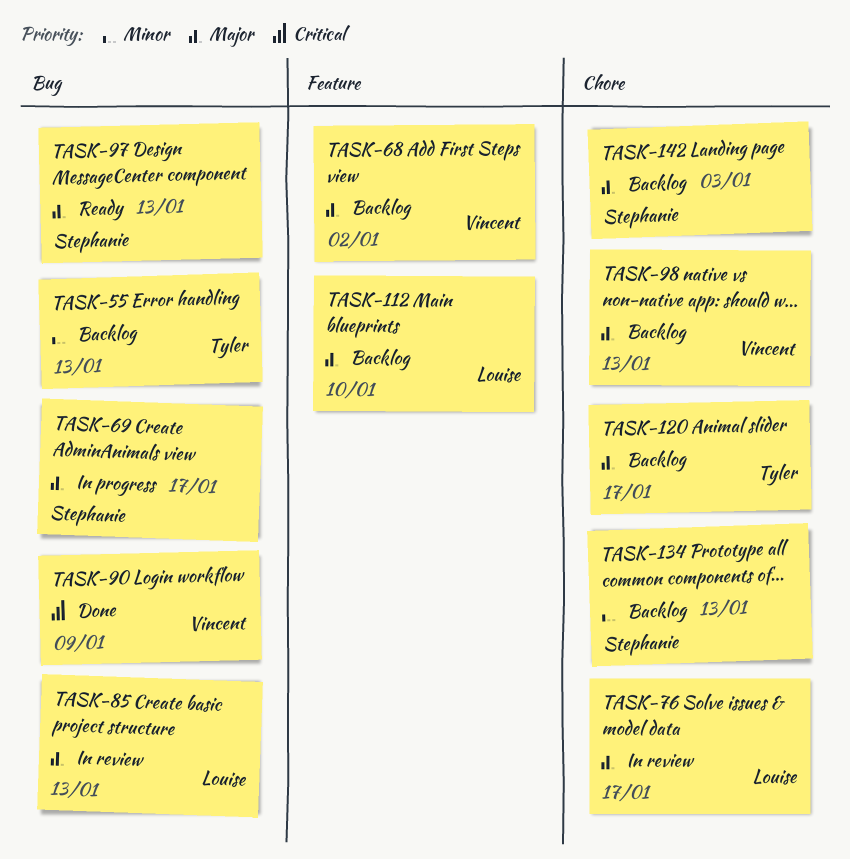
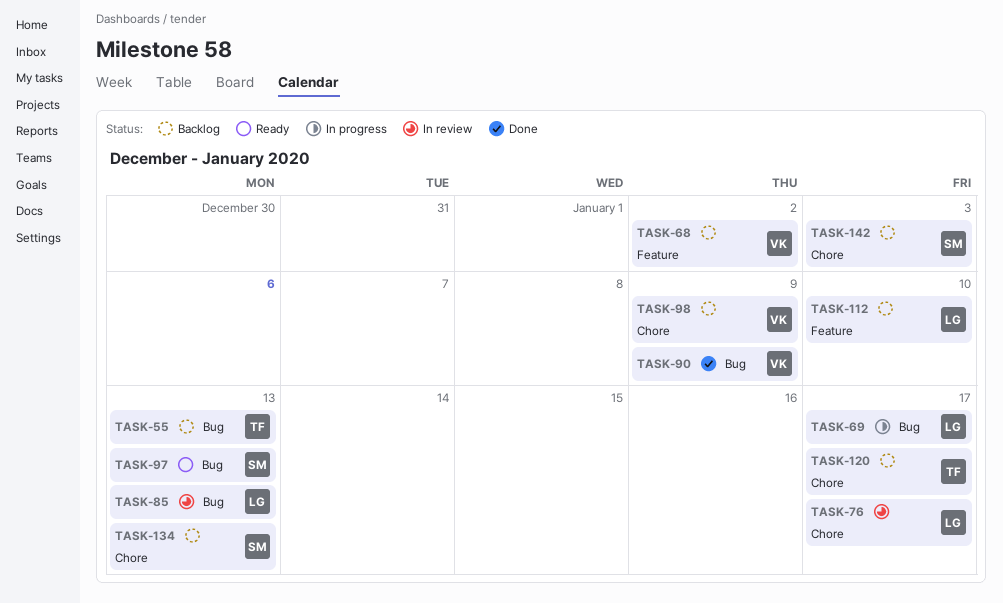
TASK-69, owner: Stephanie -> Louise
TASK-98, due: Jan 13 -> Jan 9

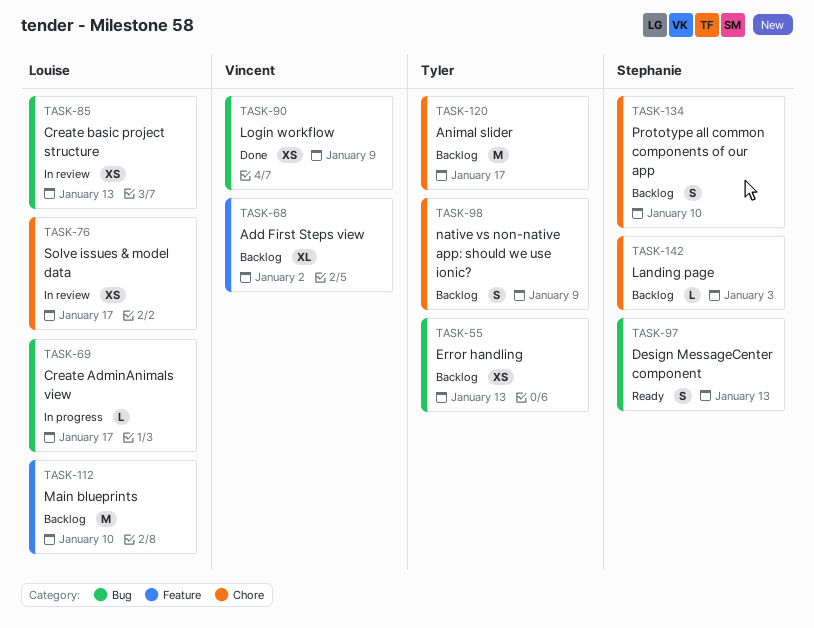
TASK-98, owner: Vincent -> Tyler
TASK-134, due: Jan 13 -> Jan 10

